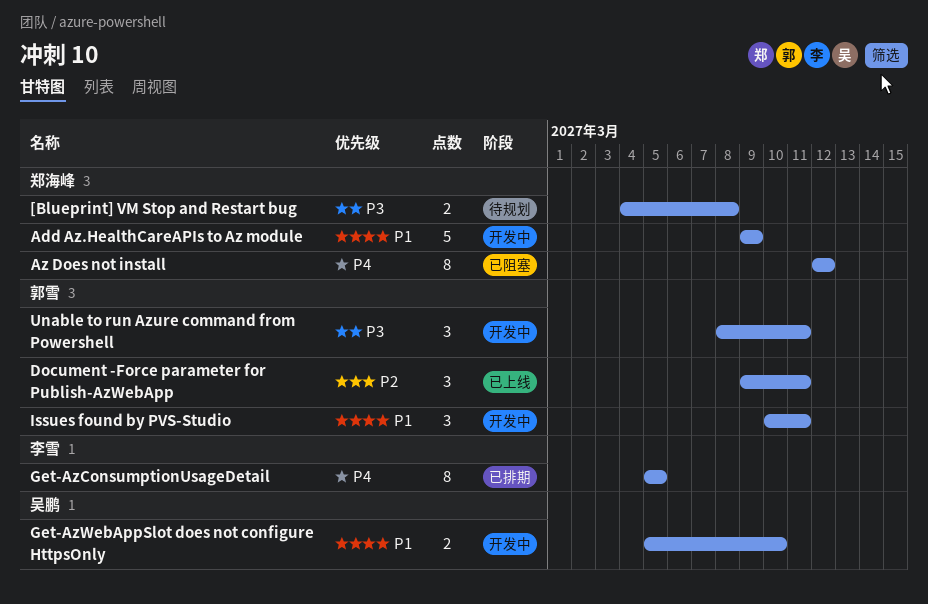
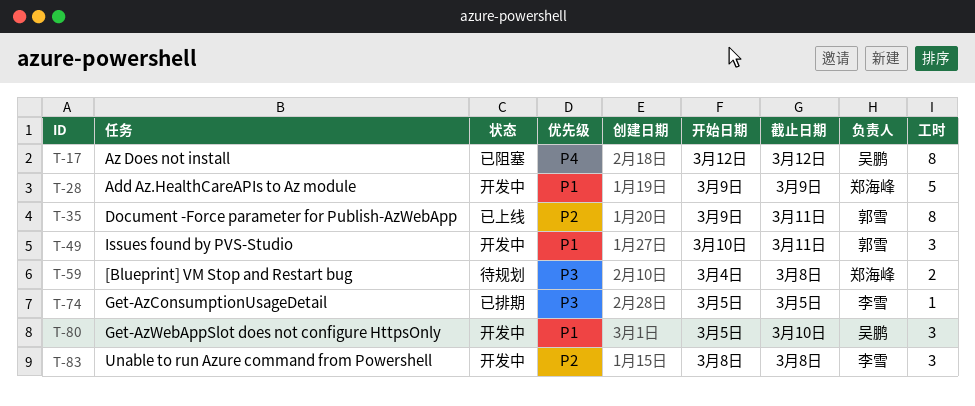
Az Does not install, owner: 郑海峰 -> 吴鹏
Document -Force parameter for Publish-AzWebApp, estimate: 3 -> 8
Get-AzConsumptionUsageDetail, priority: P4 -> P3
Get-AzConsumptionUsageDetail, estimate: 8 -> 1
Get-AzWebAppSlot does not configure HttpsOnly, estimate: 2 -> 3
Unable to run Azure command from Powershell, owner: 郭雪 -> 李雪
Unable to run Azure command from Powershell, priority: P3 -> P2
Unable to run Azure command from Powershell, due: Mar 11 -> Mar 8

